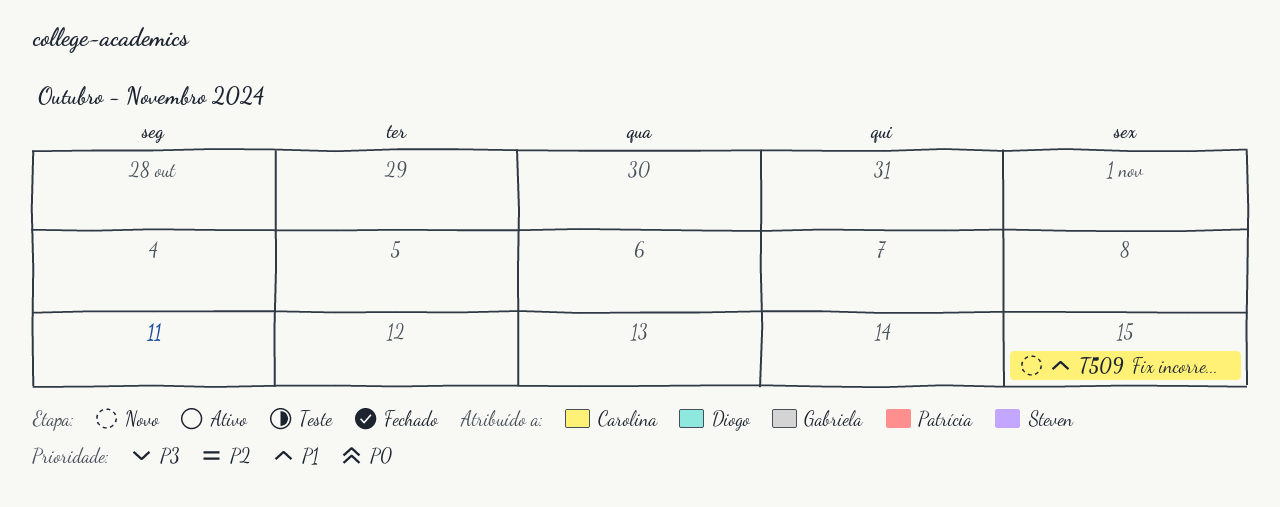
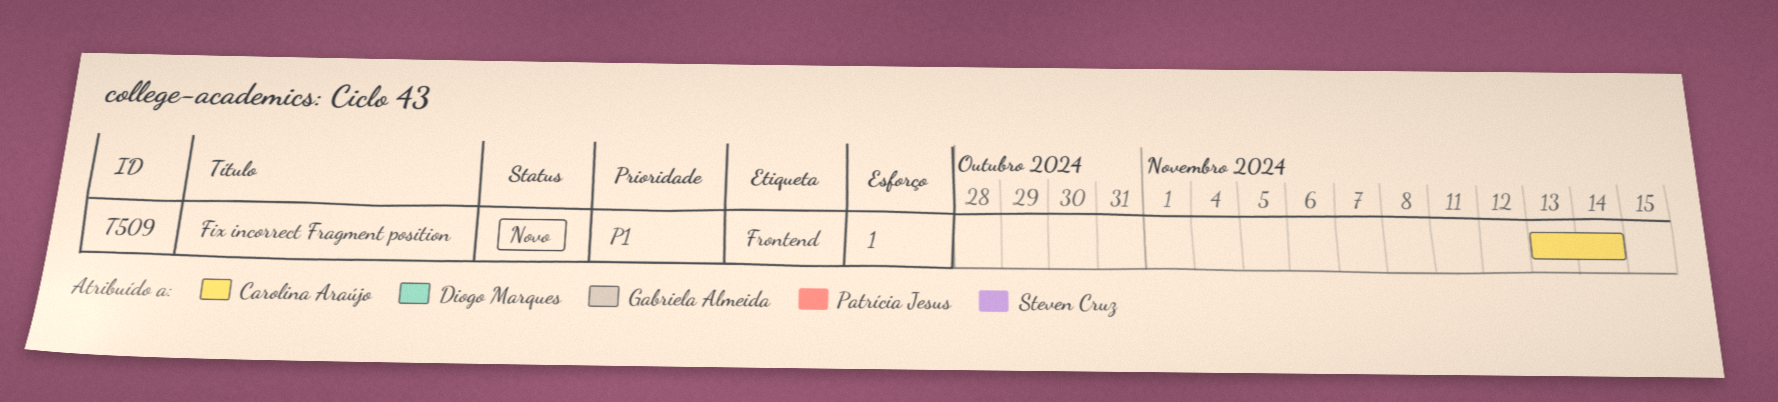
T509, start: Nov 15 -> Nov 13
T509, due: Nov 15 -> Nov 14

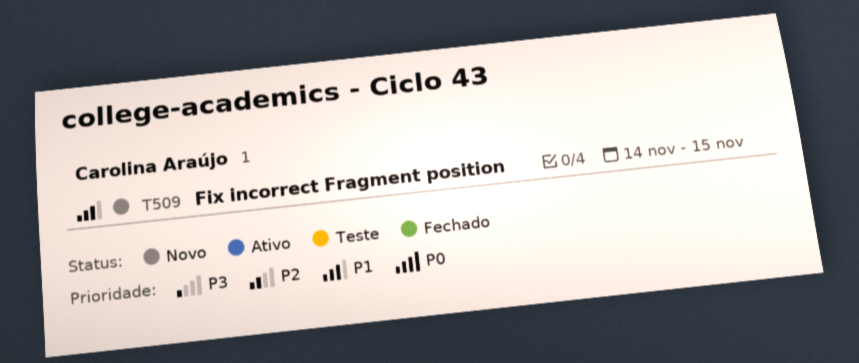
T509, start: Nov 13 -> Nov 14
T509, due: Nov 14 -> Nov 15

